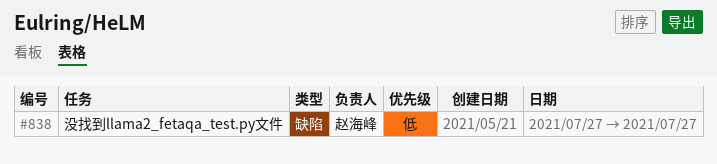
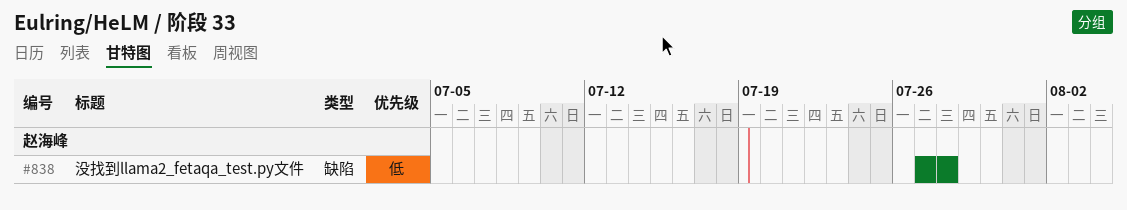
#838, due: Jul 27 -> Jul 28

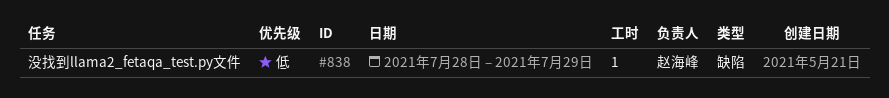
#838, start: Jul 27 -> Jul 28
#838, due: Jul 28 -> Jul 29

